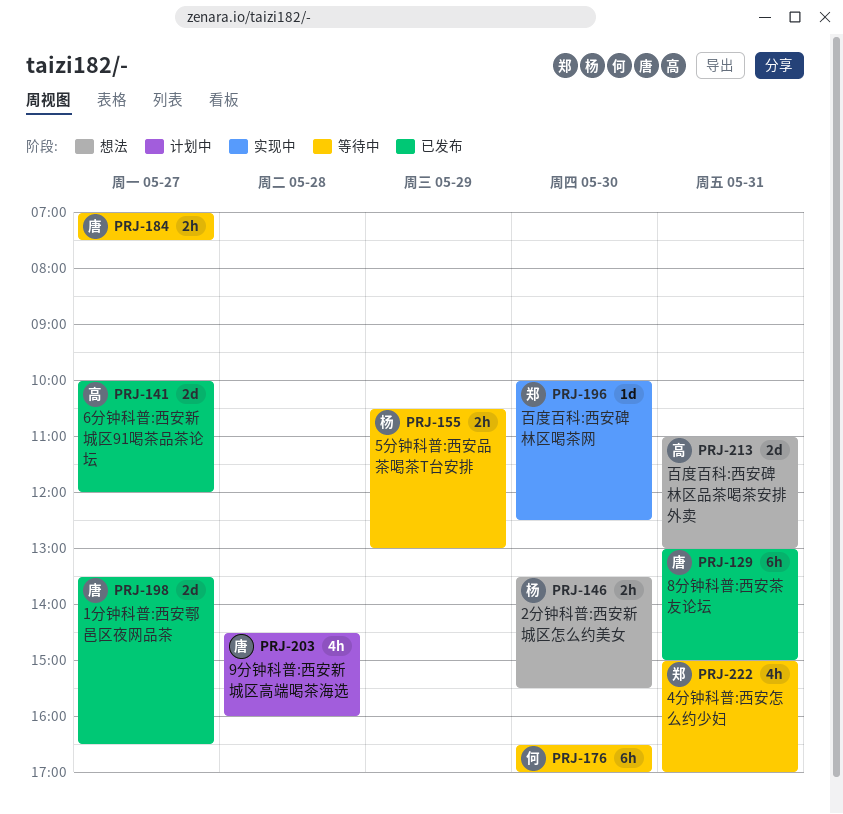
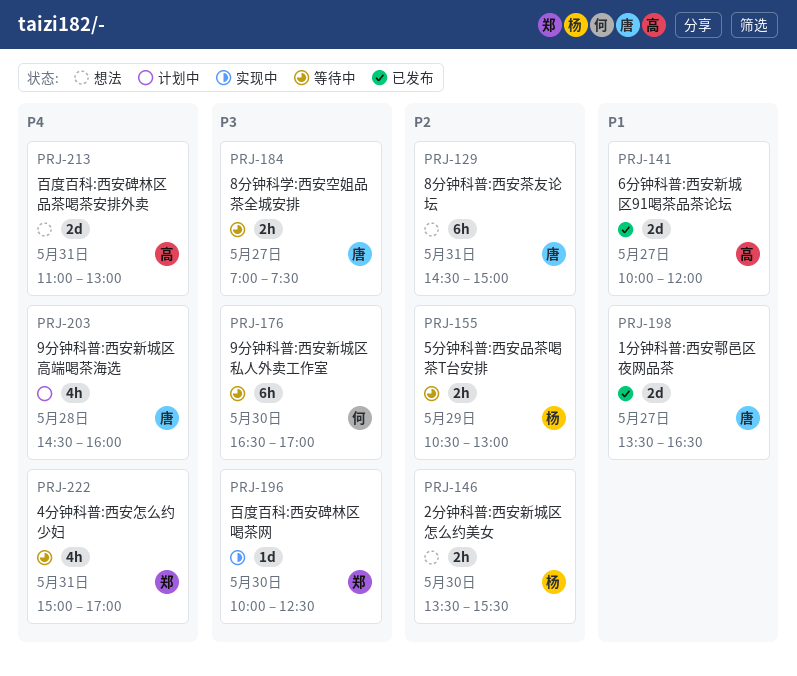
PRJ-129, status: 已发布 -> 想法
PRJ-129, begins: 13:00 -> 14:30

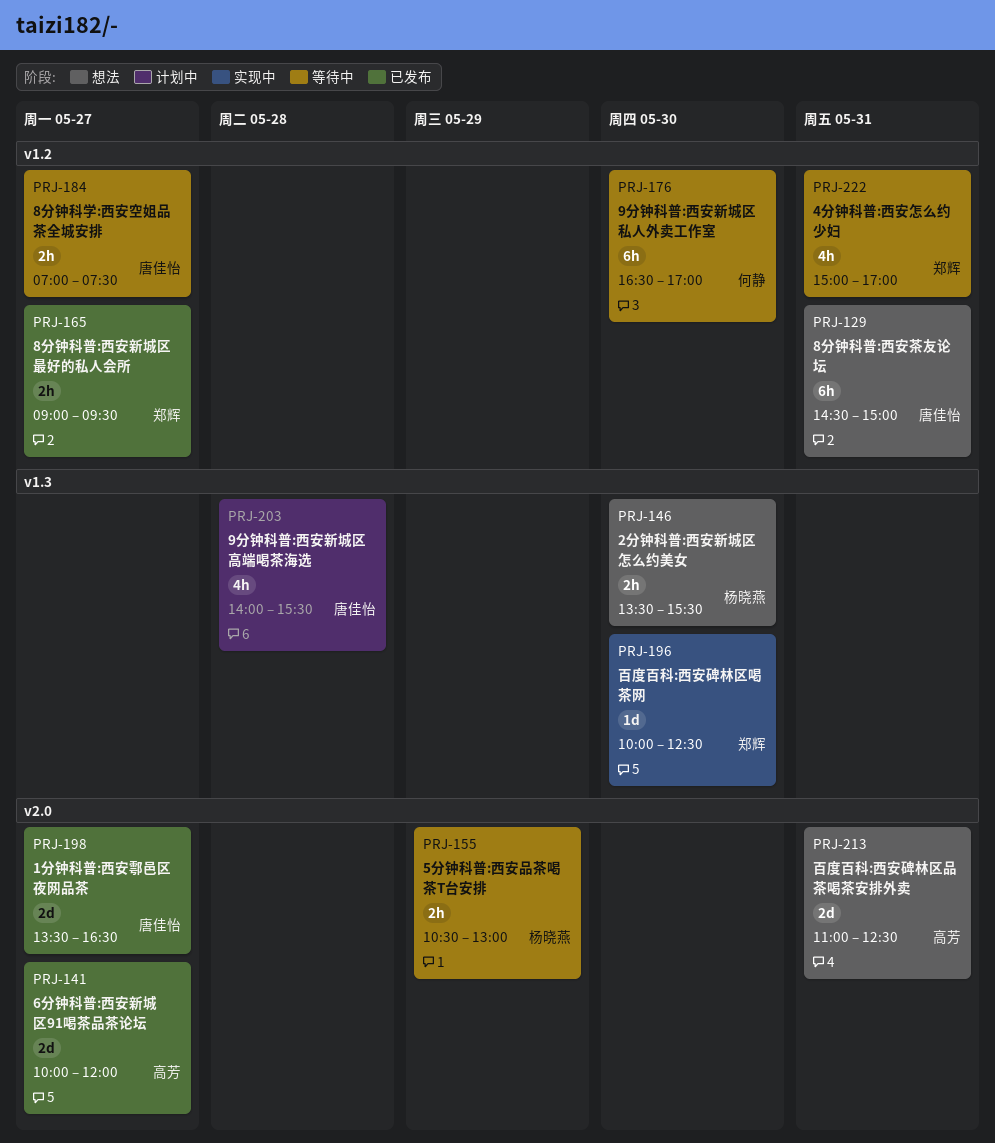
PRJ-165: none -> present
PRJ-203, begins: 14:30 -> 14:00
PRJ-203, ends: 16:00 -> 15:30
PRJ-213, ends: 13:00 -> 12:30

